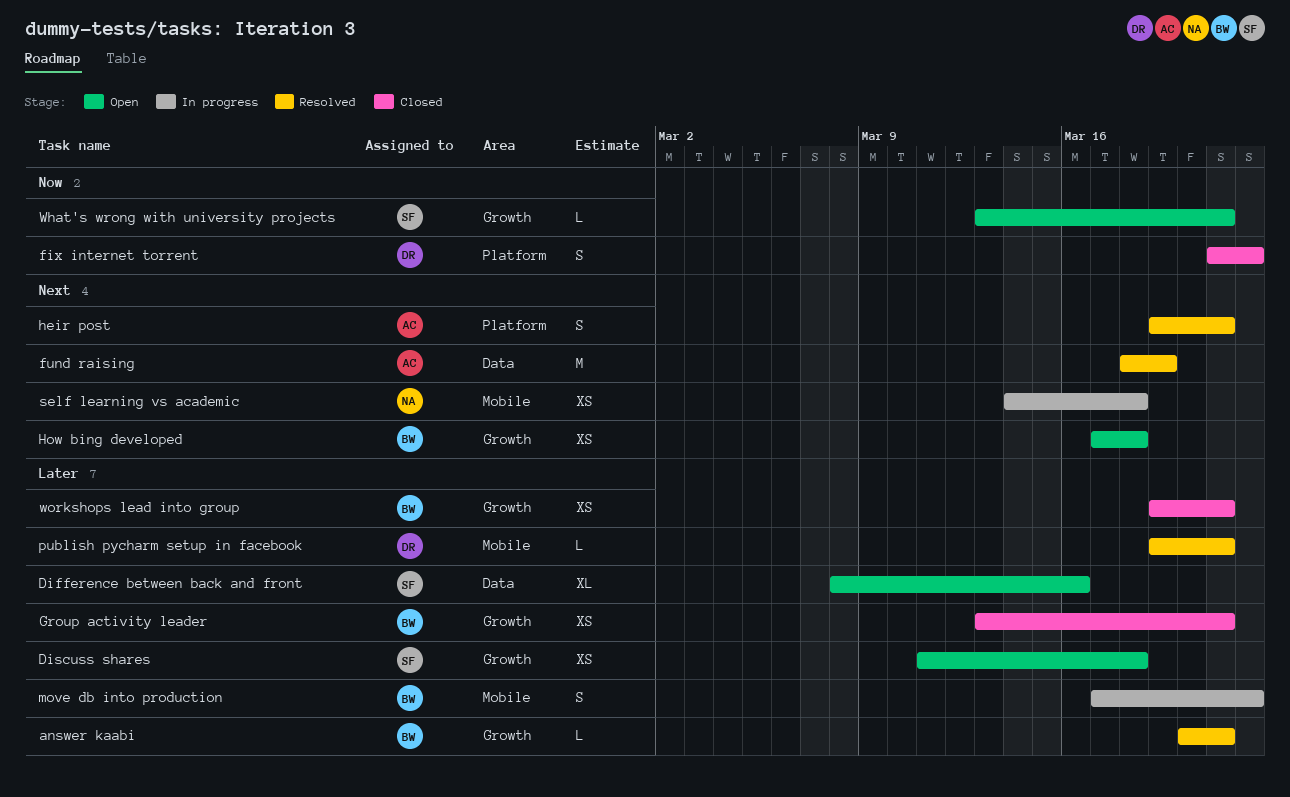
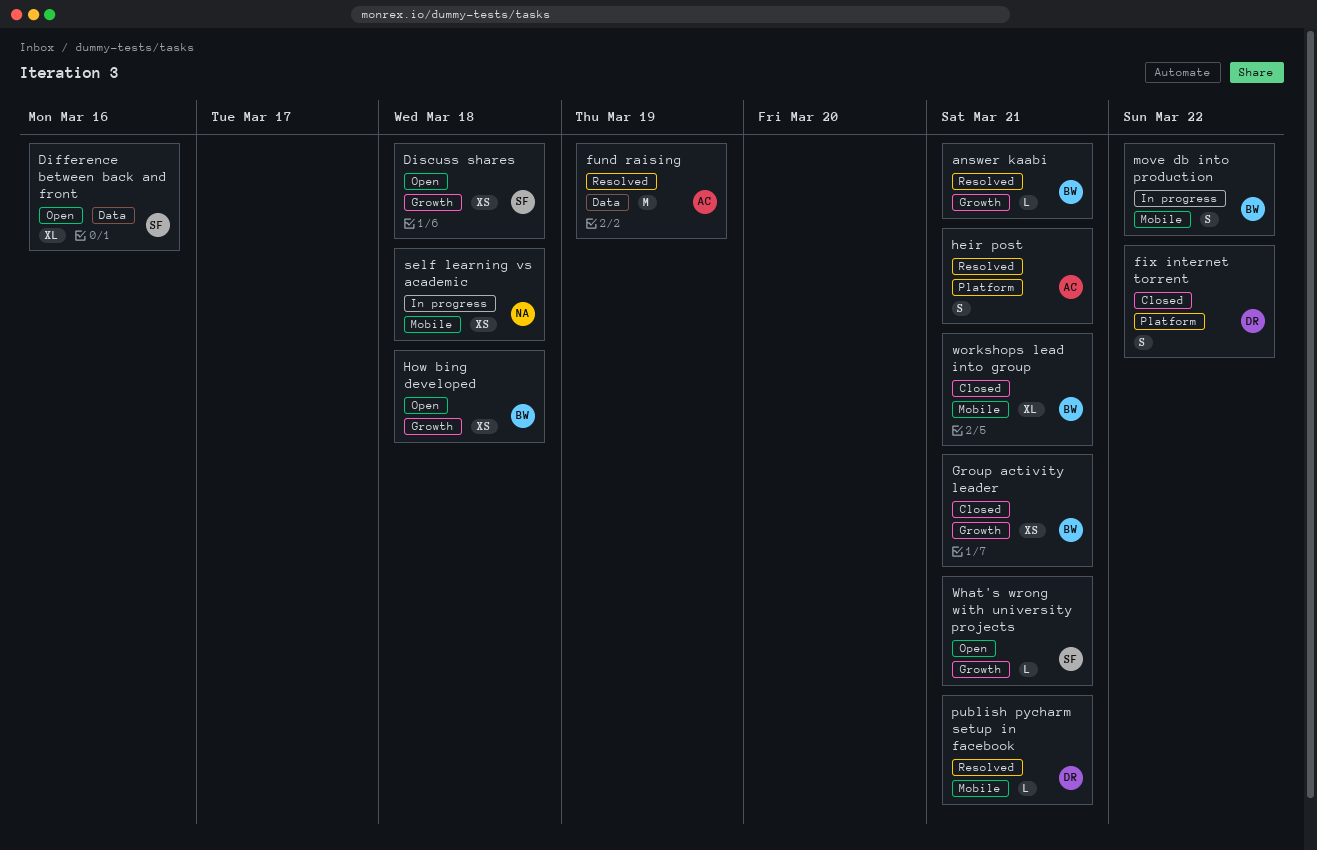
workshops lead into group, label: Growth -> Mobile
workshops lead into group, estimate: XS -> XL

